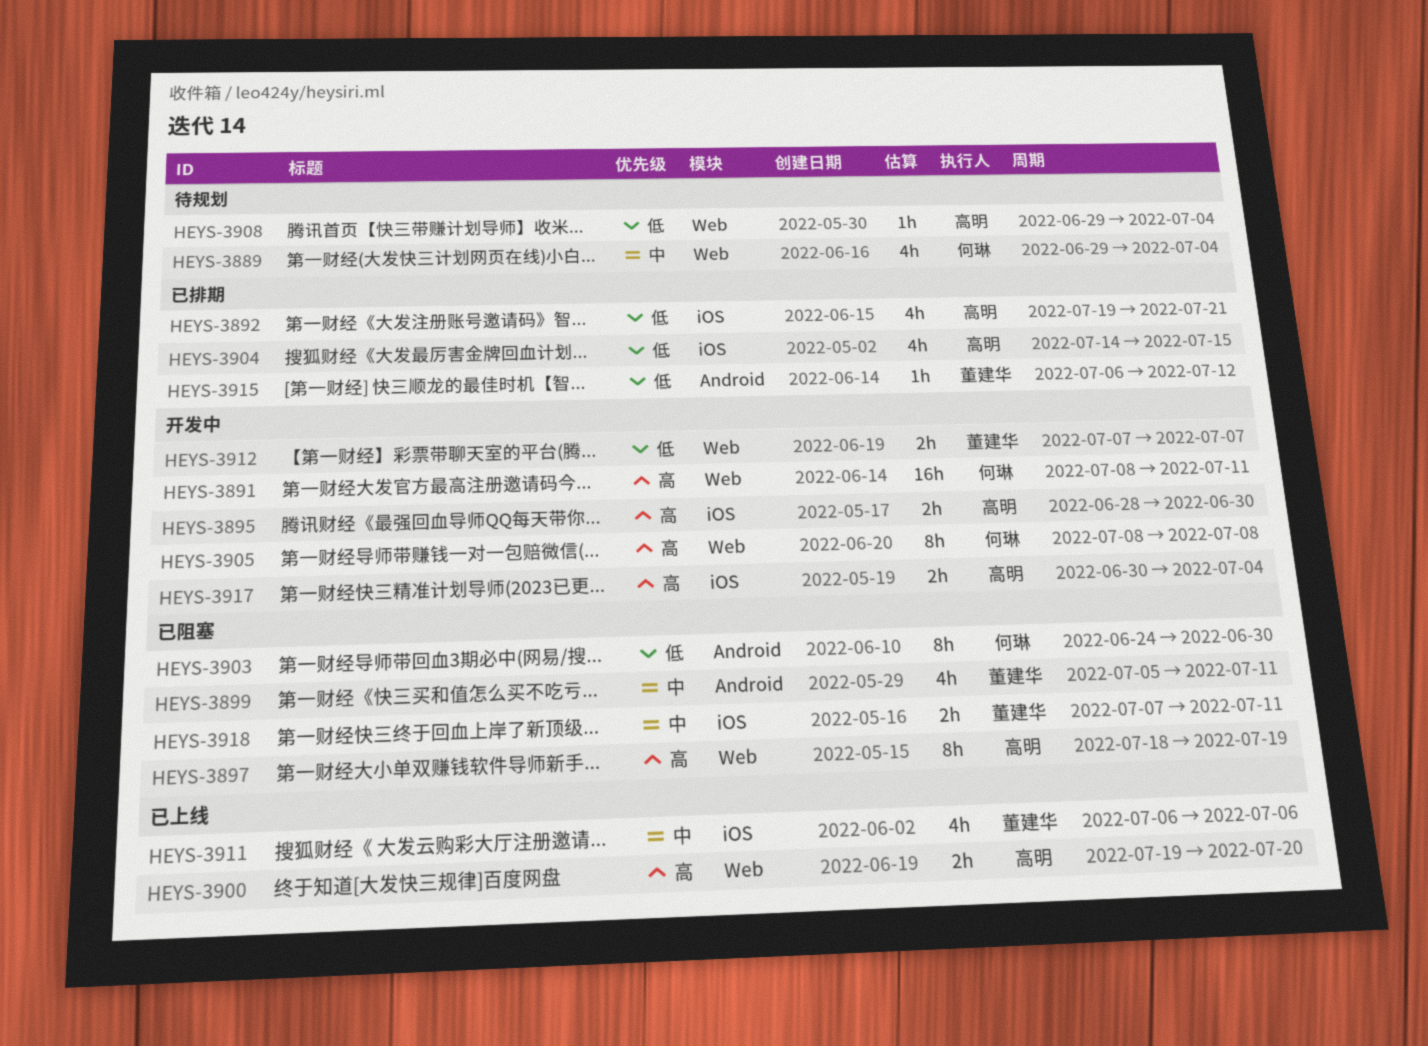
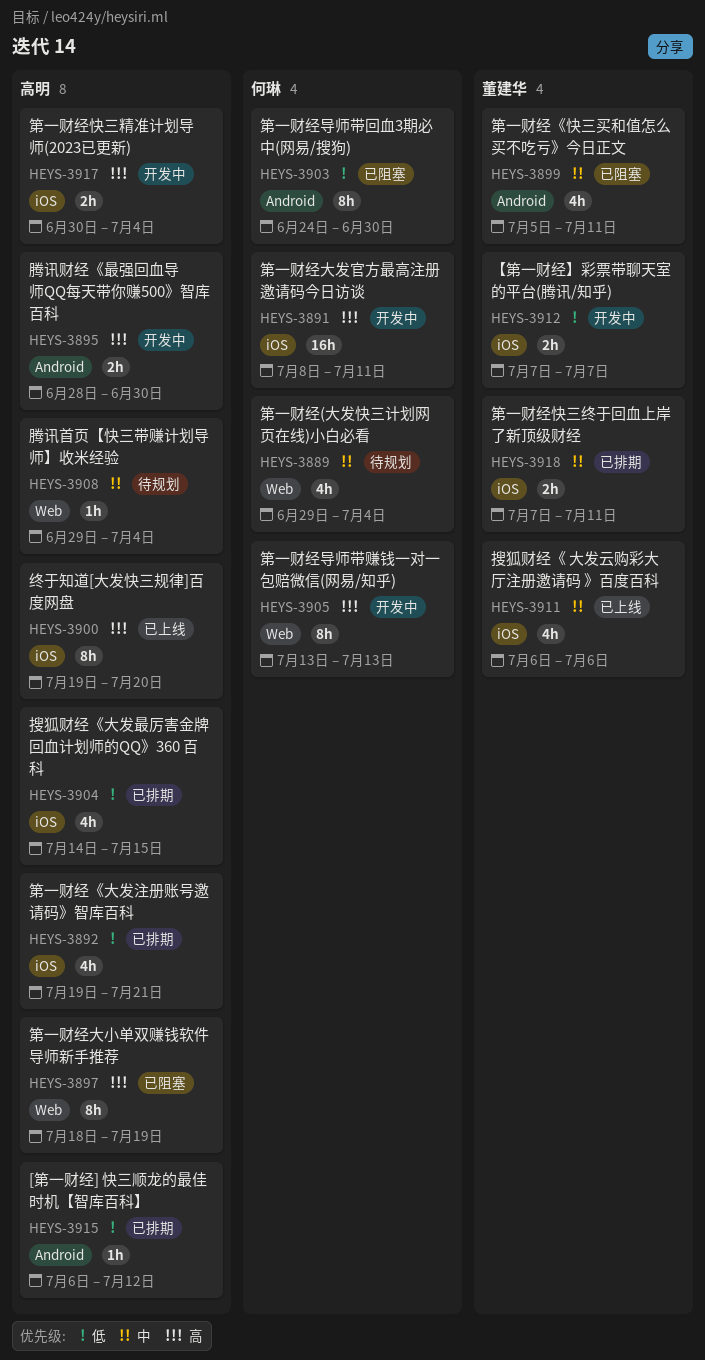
HEYS-3891, label: Web -> iOS
HEYS-3895, label: iOS -> Android
HEYS-3900, label: Web -> iOS
HEYS-3900, estimate: 2h -> 8h
HEYS-3905, start: Jul 8 -> Jul 13
HEYS-3905, due: Jul 8 -> Jul 13
HEYS-3908, priority: 低 -> 中
HEYS-3912, label: Web -> iOS
HEYS-3915, owner: 董建华 -> 高明
HEYS-3918, status: 已阻塞 -> 已排期

